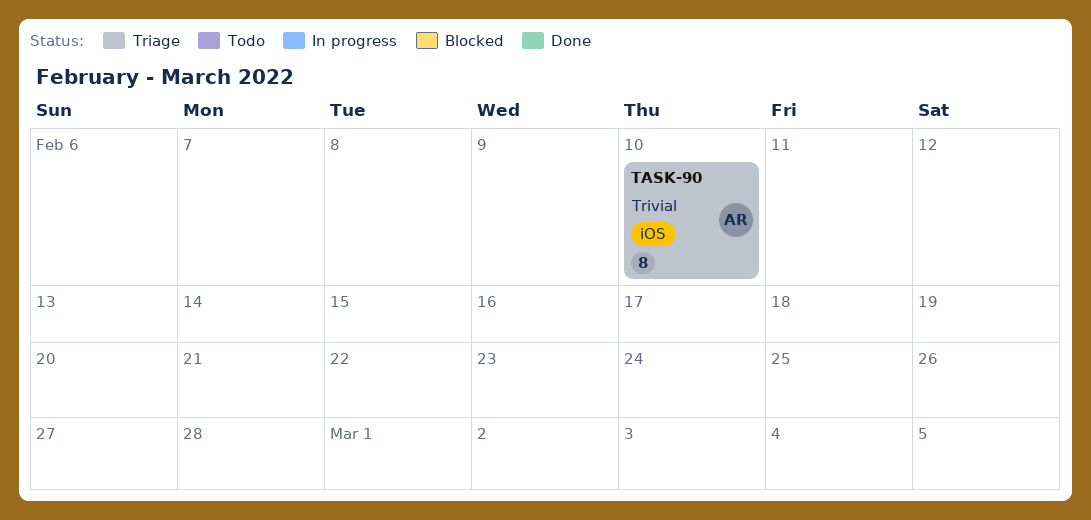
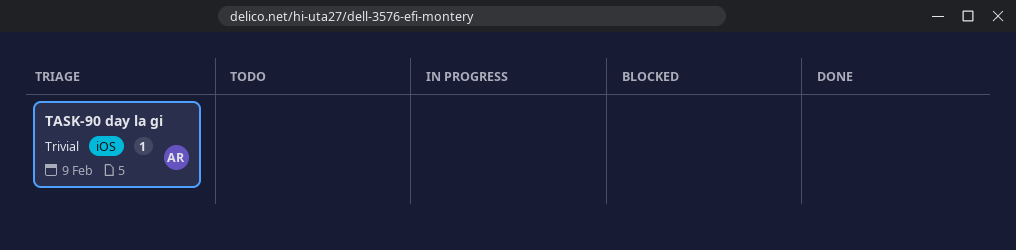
TASK-90, estimate: 8 -> 1
TASK-90, due: Feb 10 -> Feb 9

